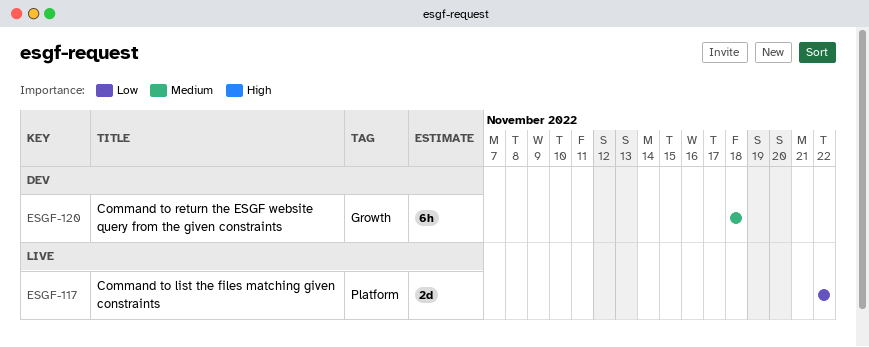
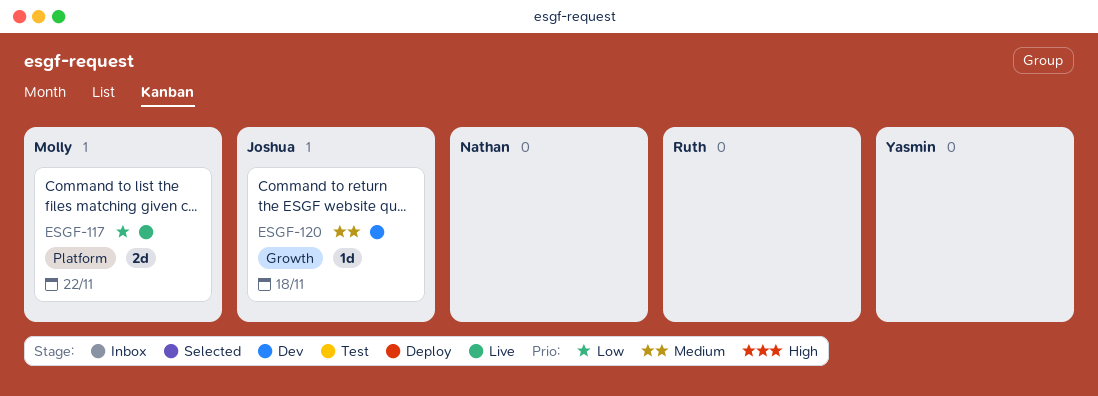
ESGF-120, estimate: 6h -> 1d

